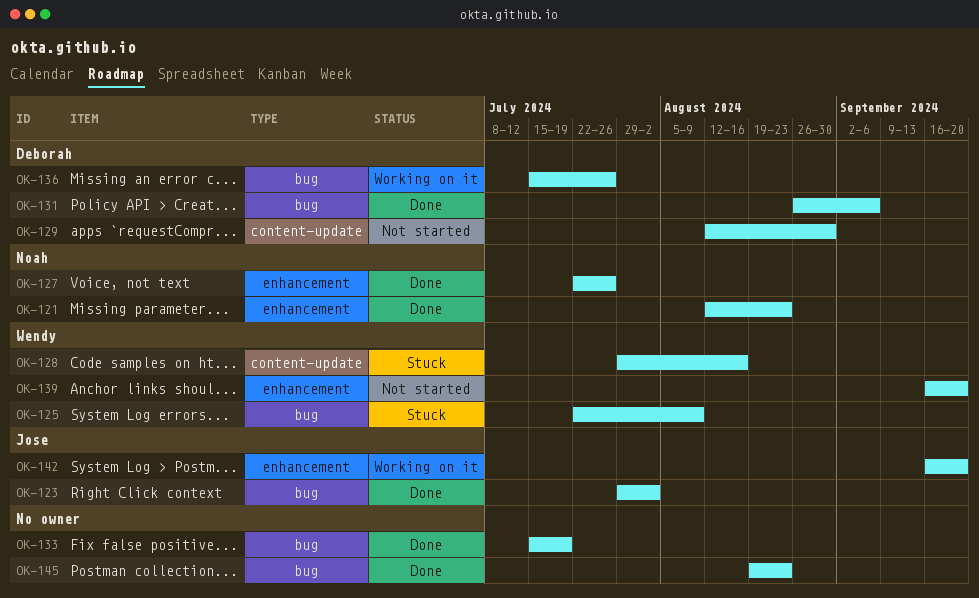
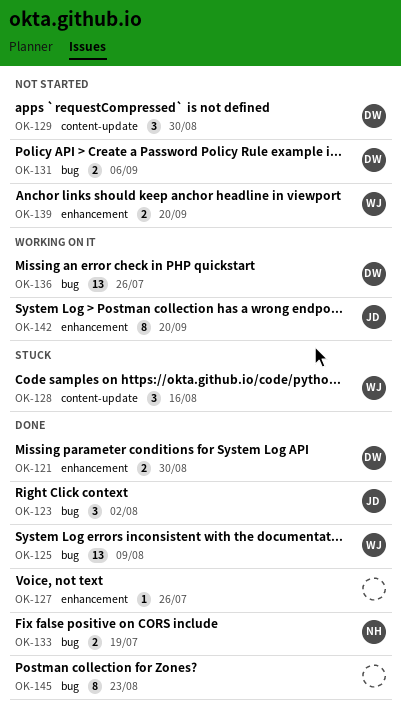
OK-121, owner: Noah -> Deborah
OK-121, due: Aug 23 -> Aug 30
OK-125, status: Stuck -> Done
OK-127, owner: Noah -> none
OK-131, status: Done -> Not started
OK-133, owner: none -> Noah

